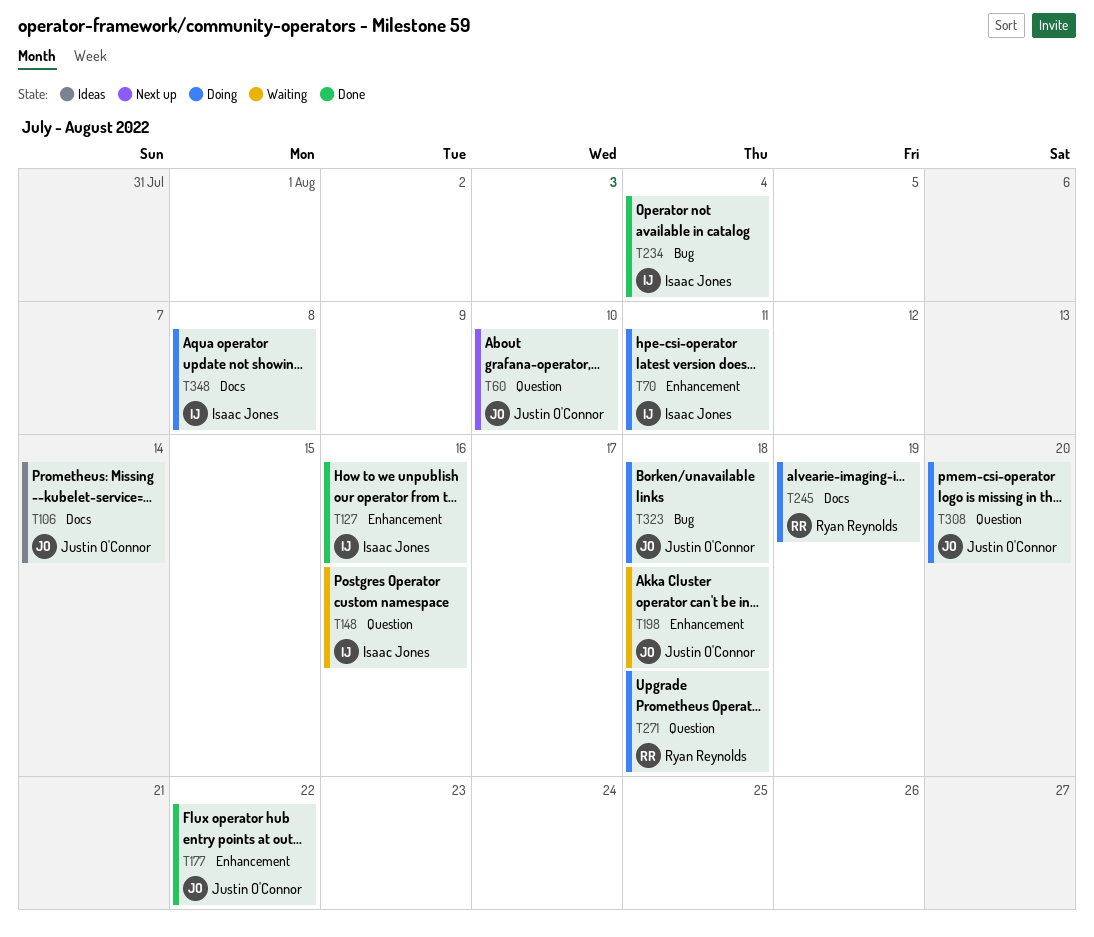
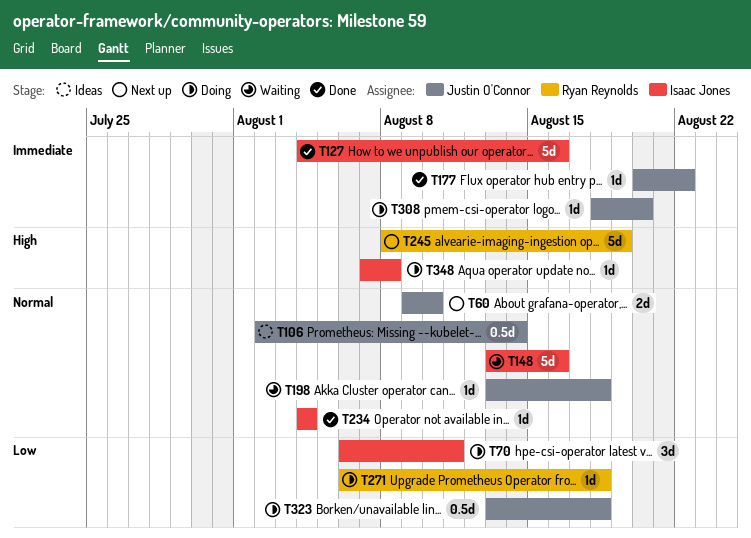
T245, status: Doing -> Next up

